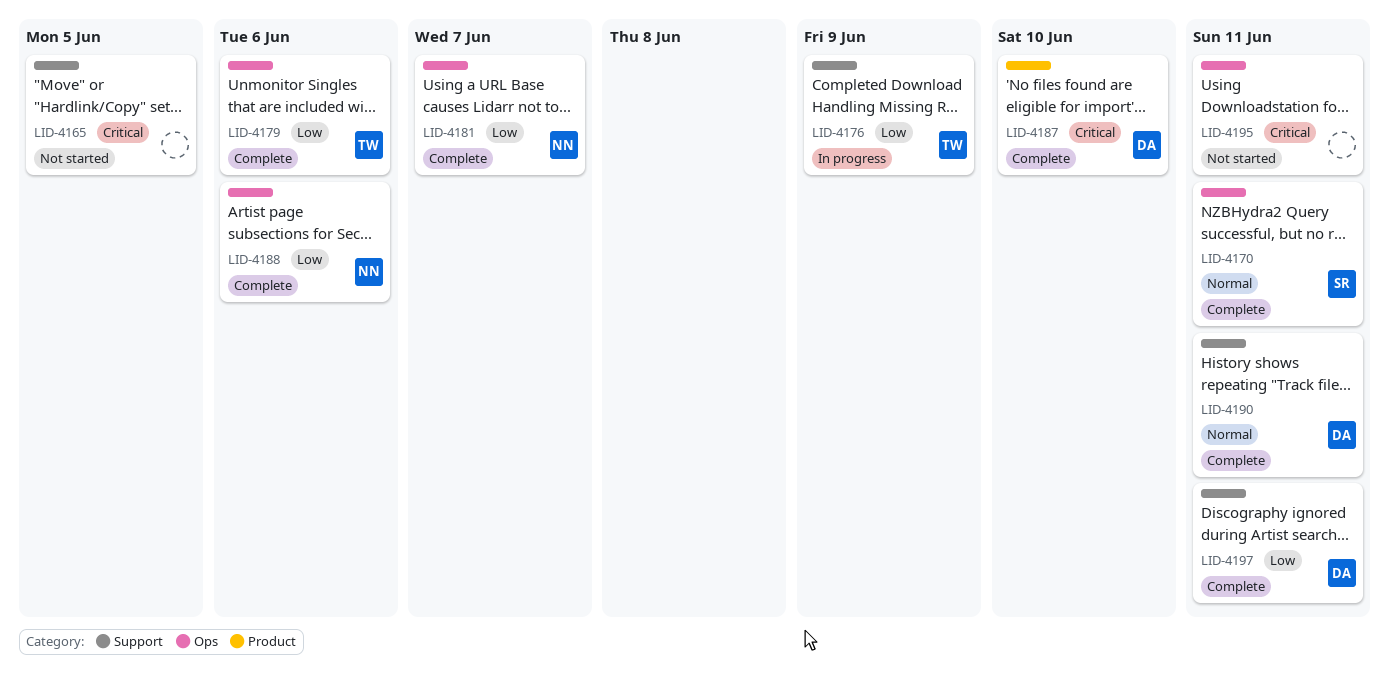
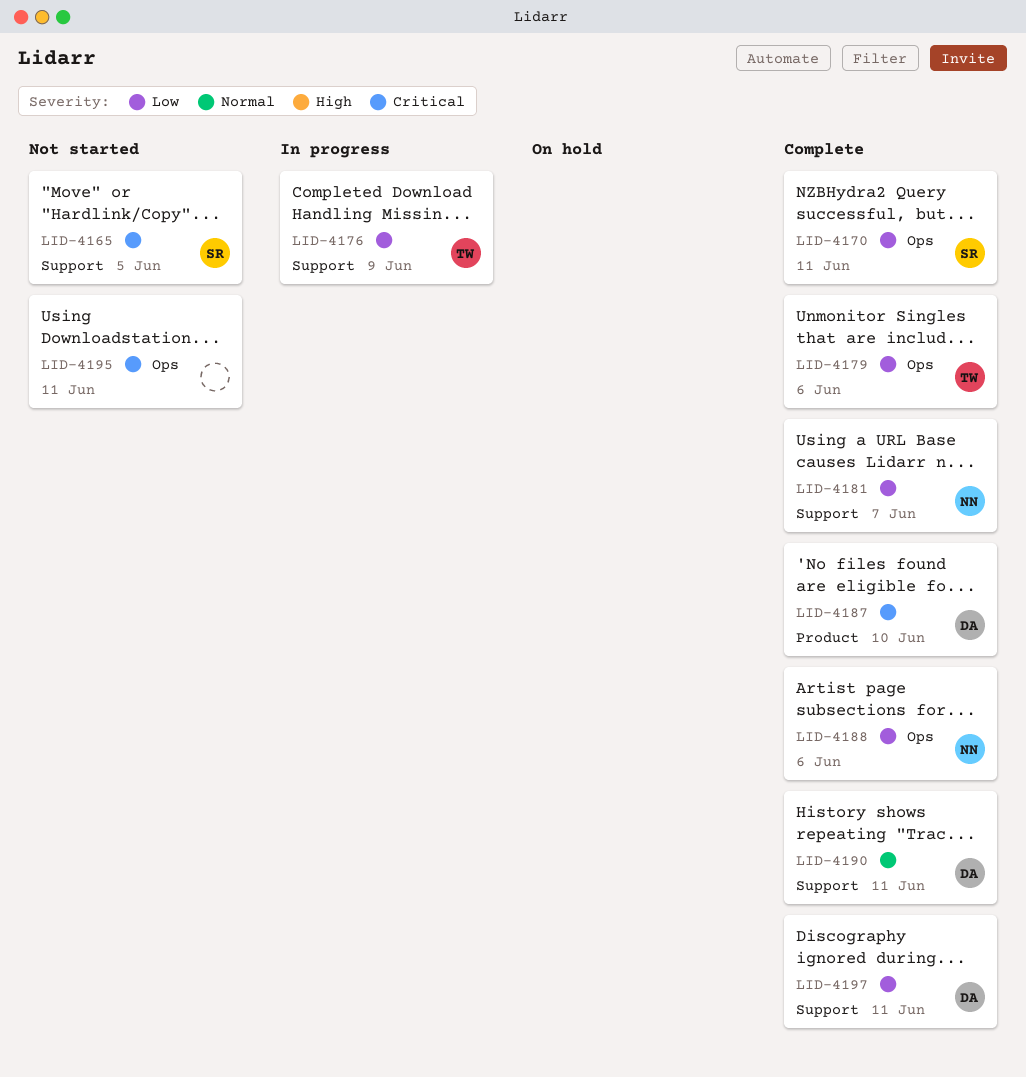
LID-4165, owner: none -> SR
LID-4170, priority: Normal -> Low
LID-4181, label: Ops -> Support

